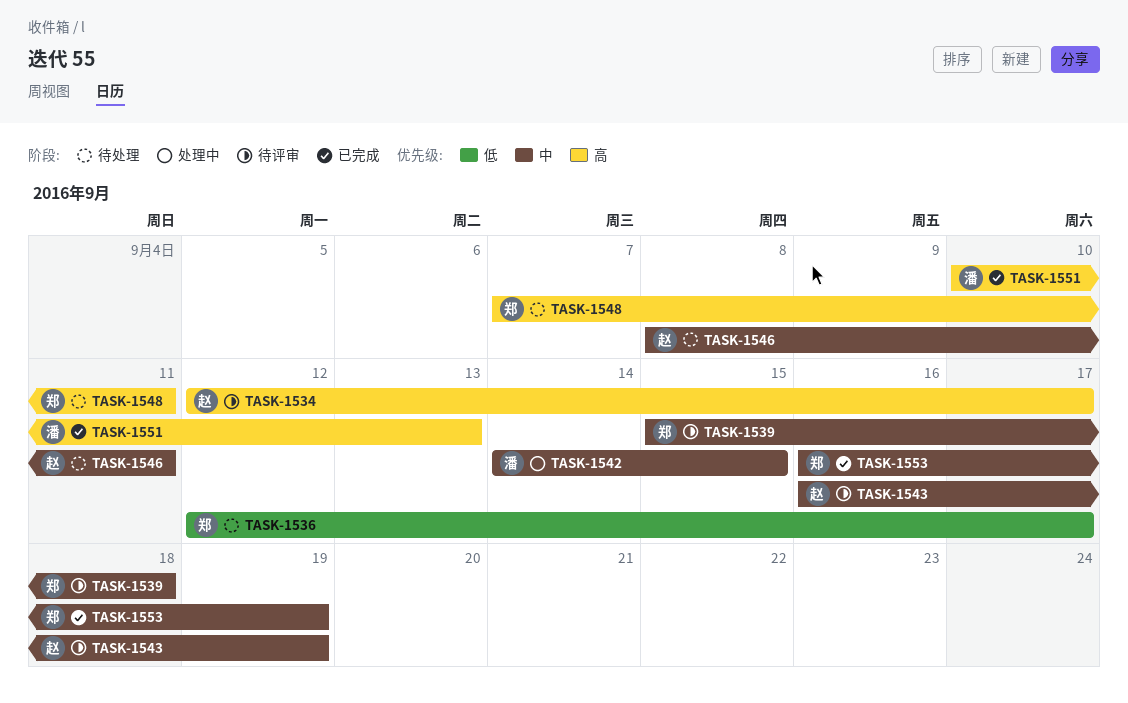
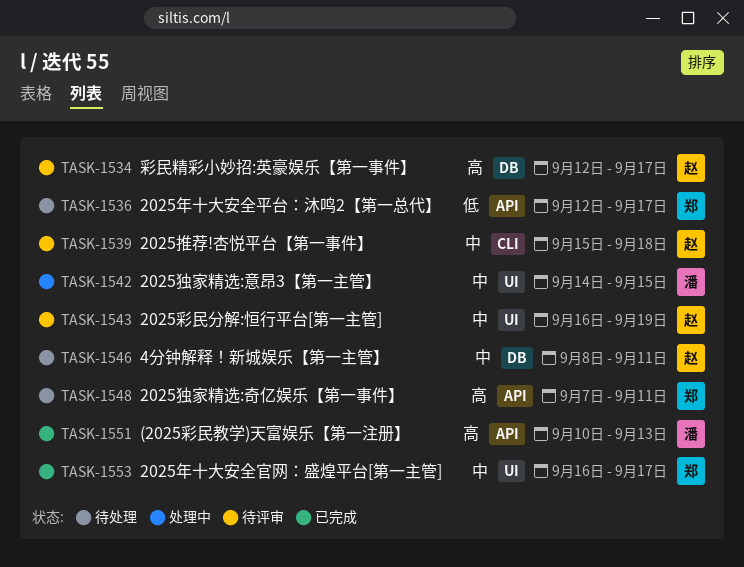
TASK-1539, owner: 郑 -> 赵
TASK-1553, due: Sep 19 -> Sep 17

